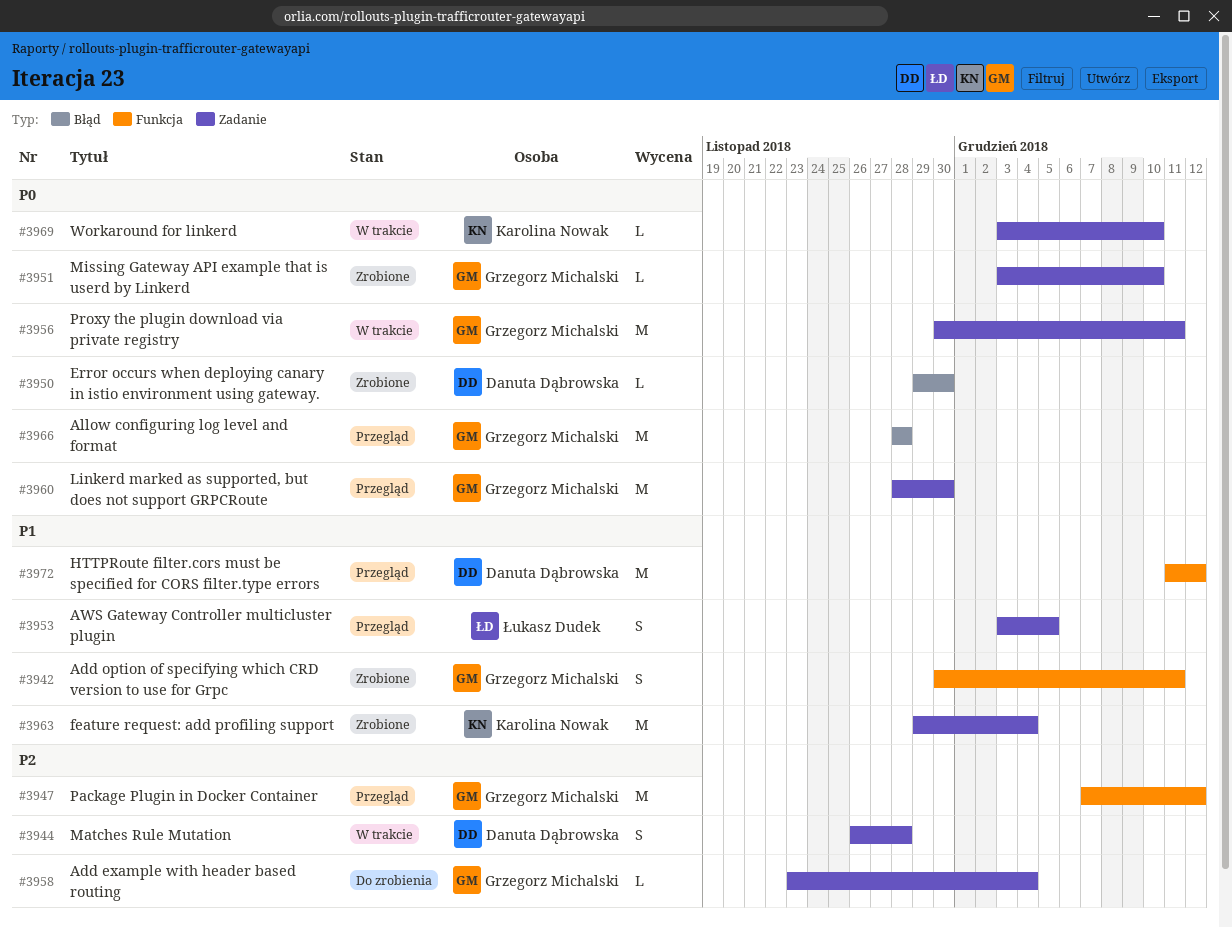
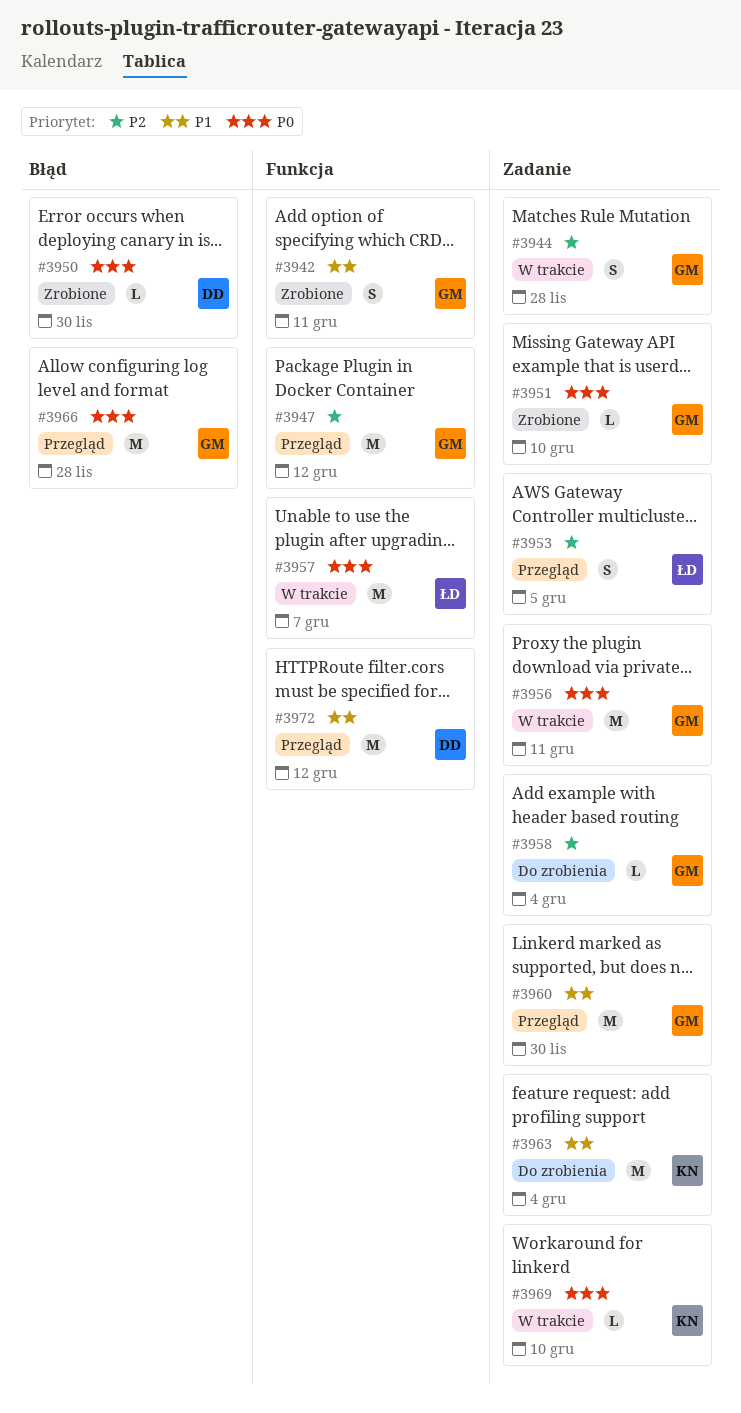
#3944, owner: Danuta Dąbrowska -> Grzegorz Michalski
#3953, priority: P1 -> P2
#3957: none -> present
#3960, priority: P0 -> P1
#3963, status: Zrobione -> Do zrobienia

